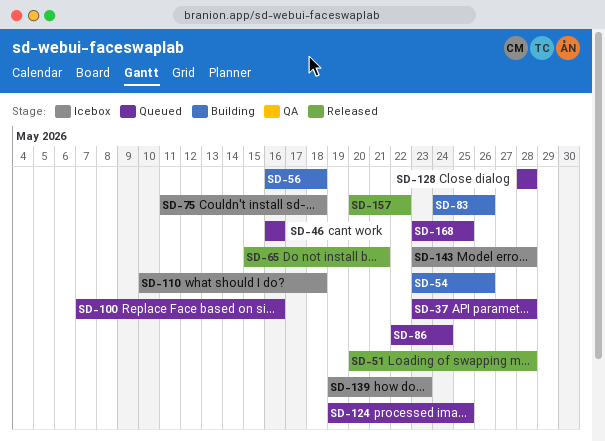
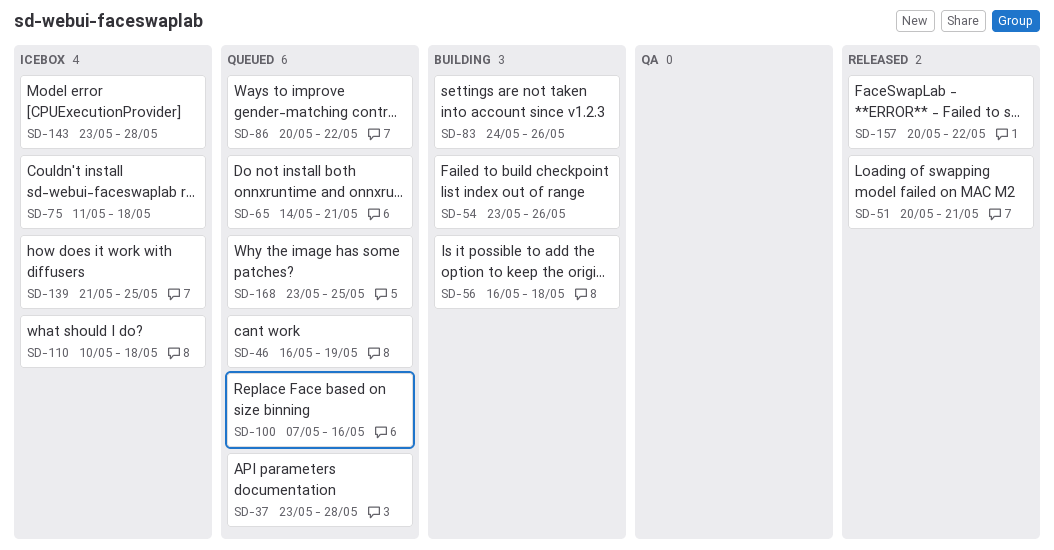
SD-46, due: May 16 -> May 19
SD-51, due: May 28 -> May 21
SD-65, status: Released -> Queued
SD-65, start: May 15 -> May 14
SD-86, start: May 22 -> May 20
SD-86, due: May 24 -> May 22
SD-124: present -> none
SD-128: present -> none
SD-139, start: May 19 -> May 21
SD-139, due: May 23 -> May 25

